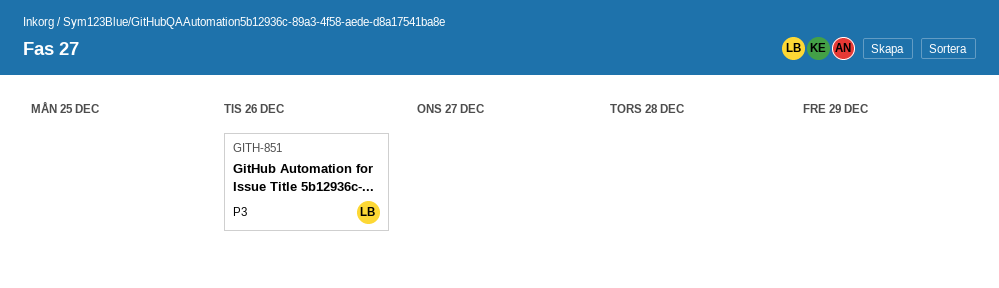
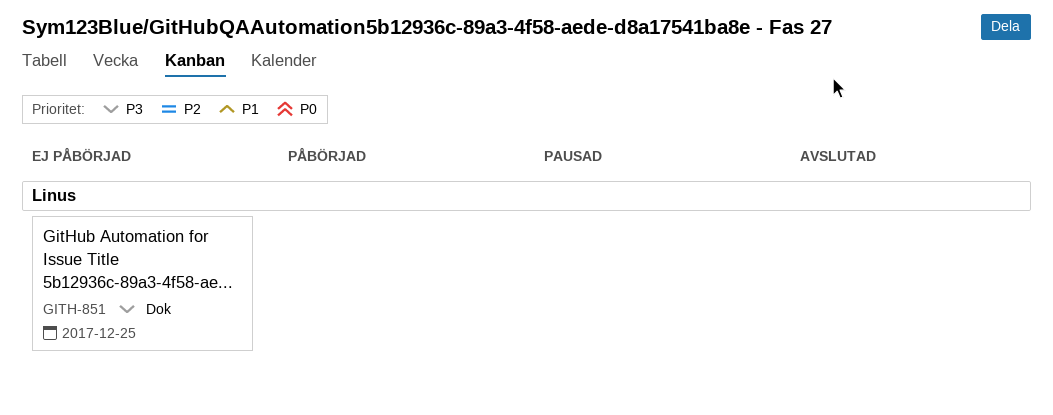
GITH-851, due: Dec 26 -> Dec 25

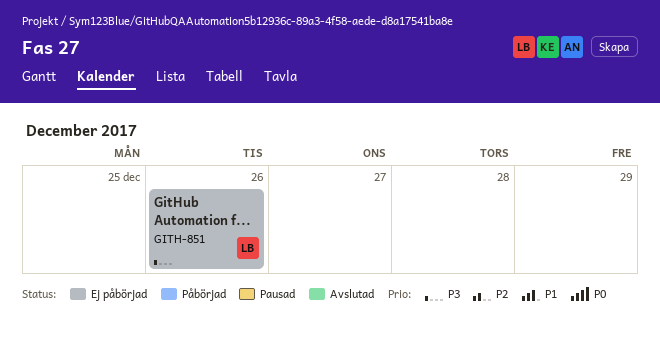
GITH-851, due: Dec 25 -> Dec 26

